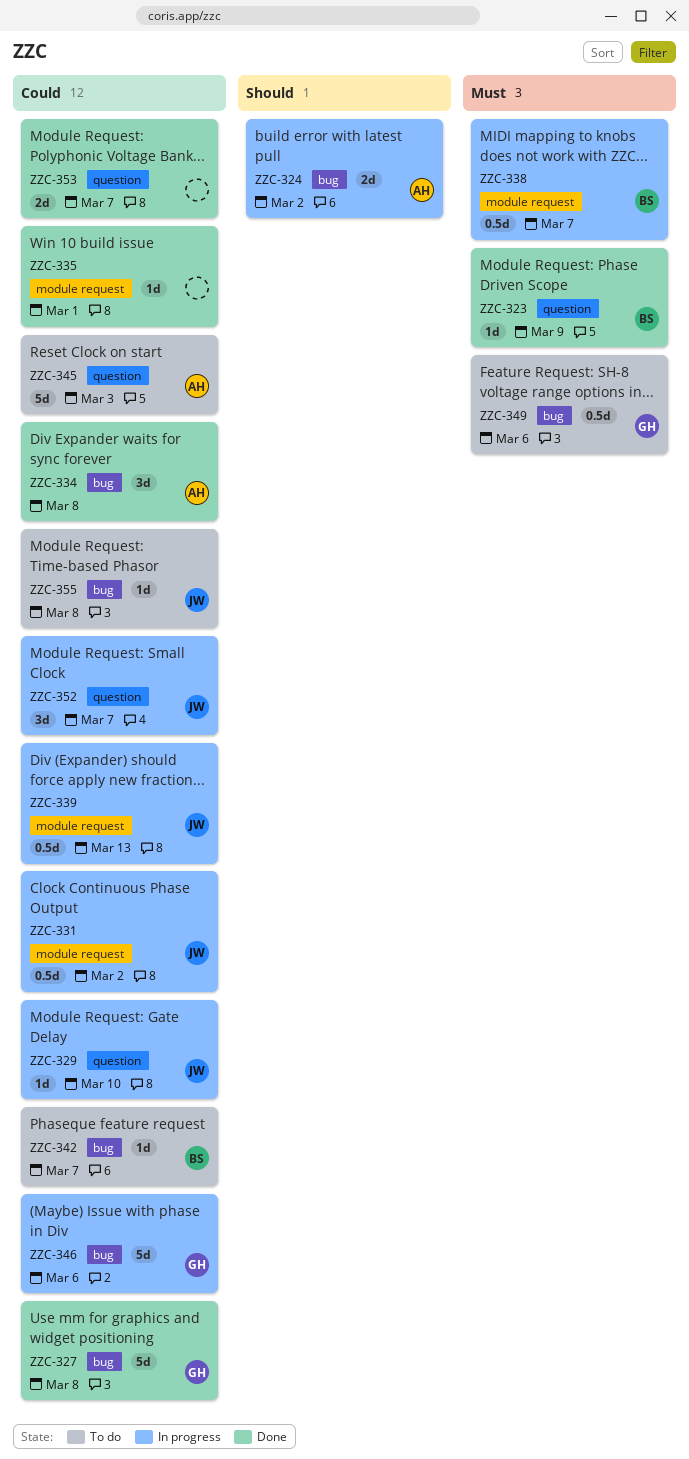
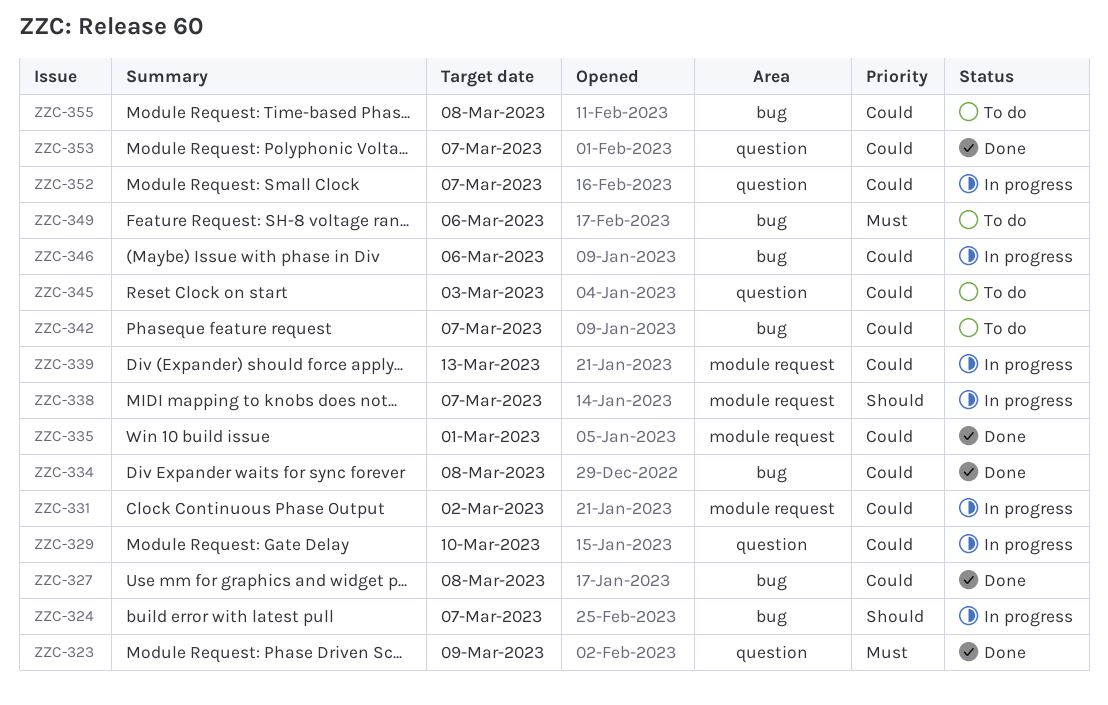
ZZC-324, due: Mar 2 -> Mar 7
ZZC-338, priority: Must -> Should

